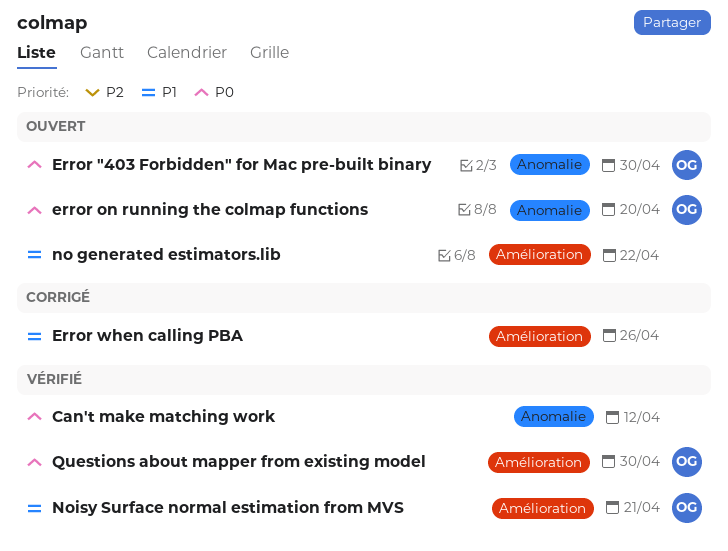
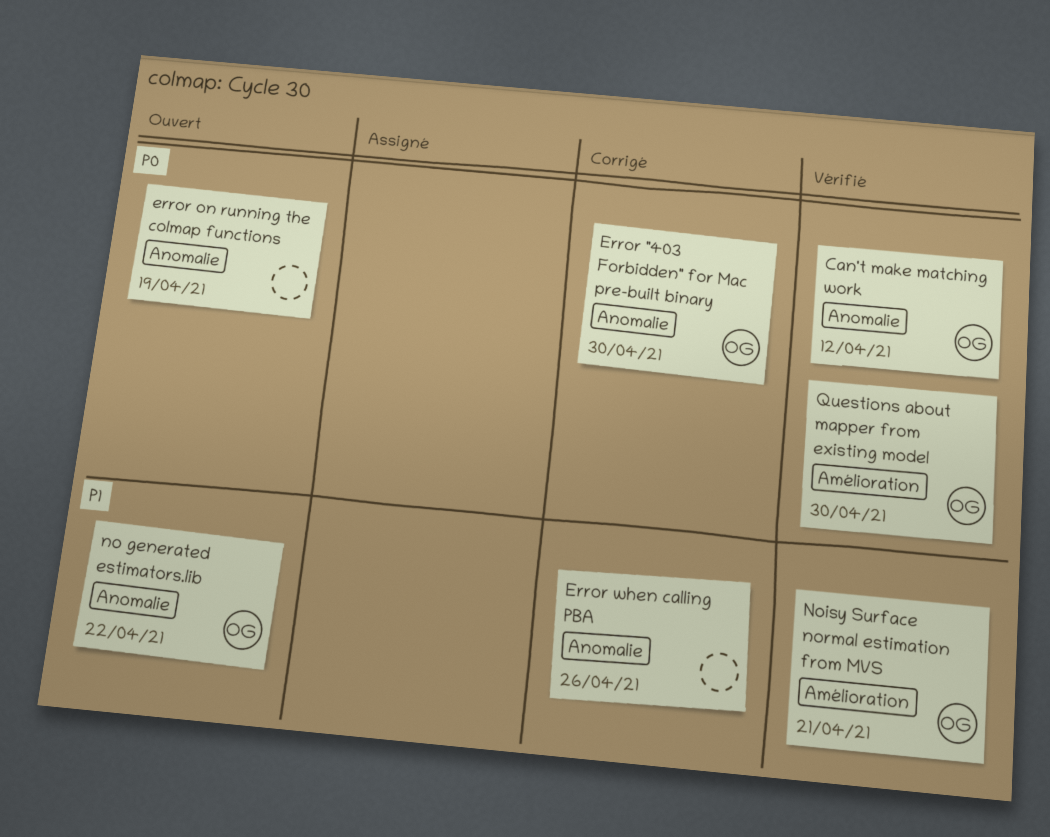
Can't make matching work, owner: none -> OG
Error "403 Forbidden" for Mac pre-built binary, status: Ouvert -> Corrigé
error on running the colmap functions, owner: OG -> none
error on running the colmap functions, due: Apr 20 -> Apr 19
Error when calling PBA, label: Amélioration -> Anomalie
no generated estimators.lib, owner: none -> OG
no generated estimators.lib, label: Amélioration -> Anomalie

